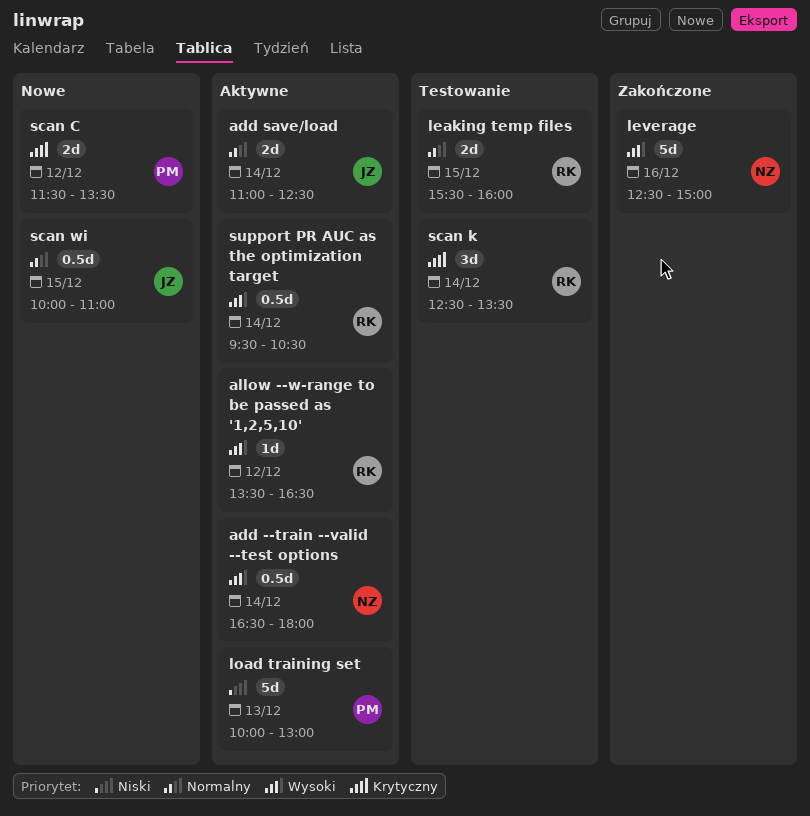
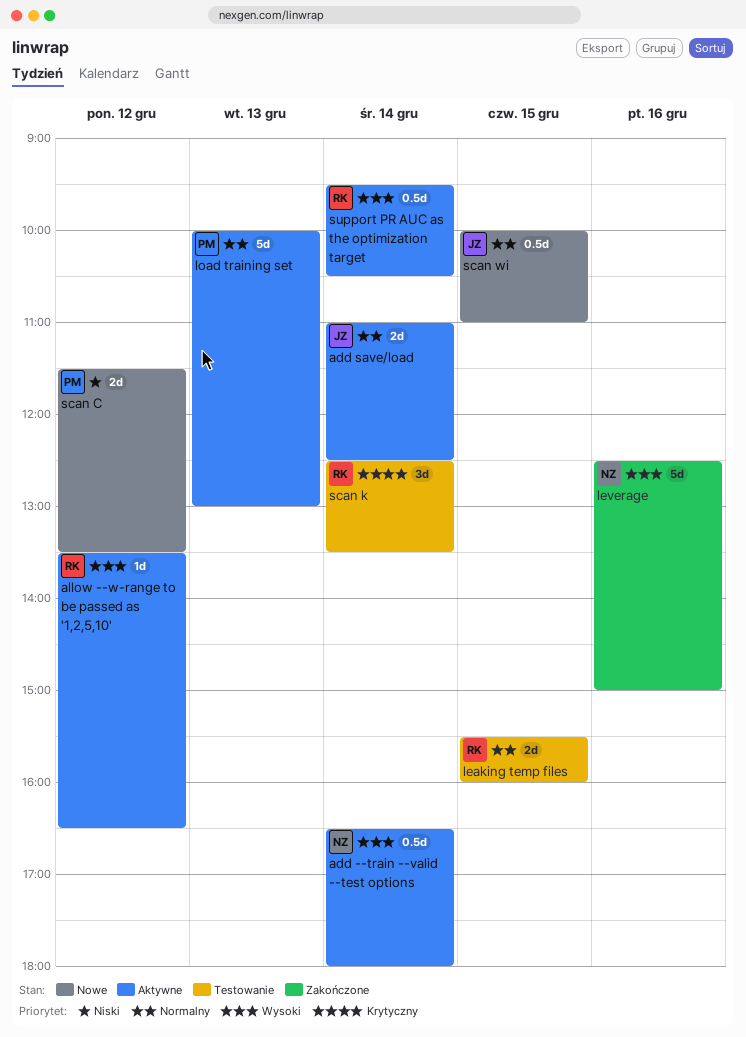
load training set, priority: Niski -> Normalny
scan C, priority: Krytyczny -> Niski

